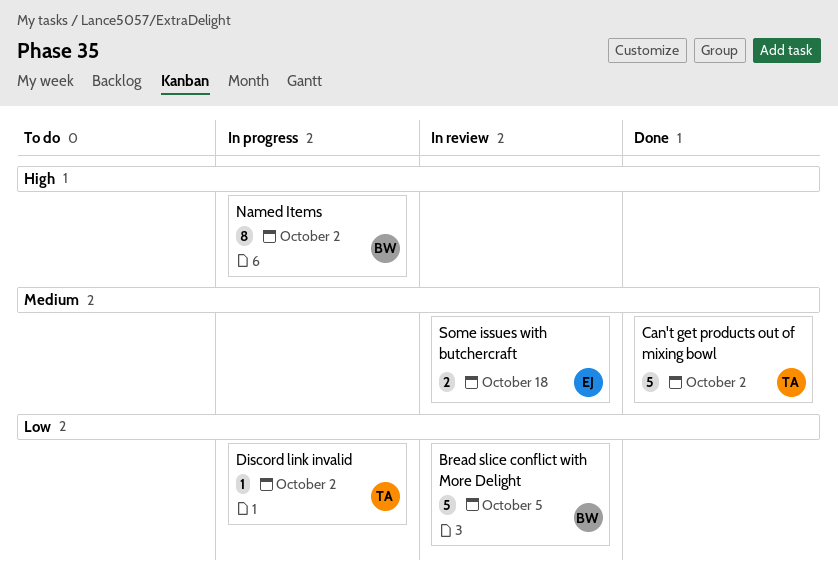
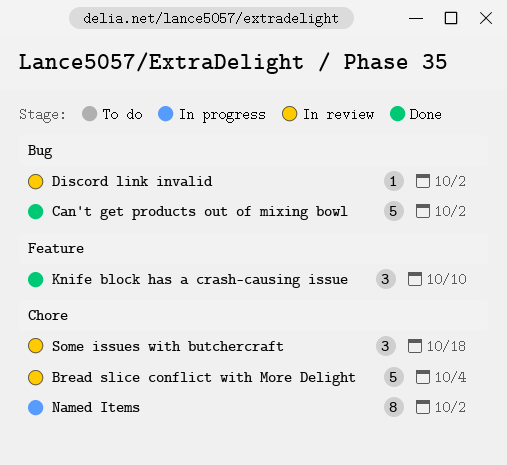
Bread slice conflict with More Delight, due: Oct 5 -> Oct 4
Discord link invalid, status: In progress -> In review
Knife block has a crash-causing issue: none -> present
Some issues with butchercraft, estimate: 2 -> 3

